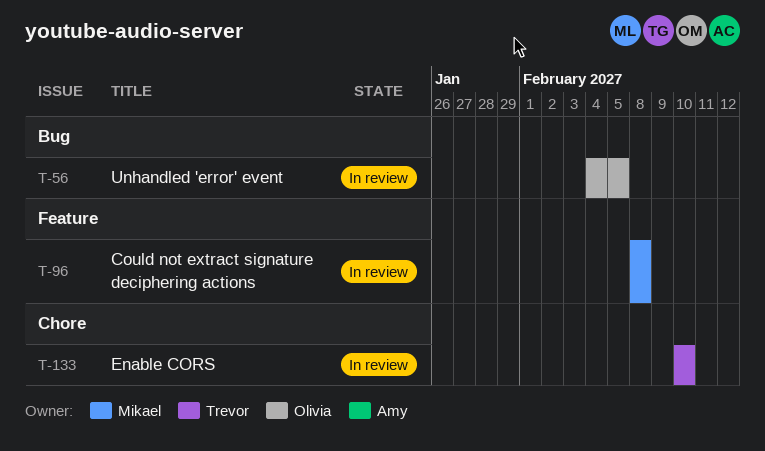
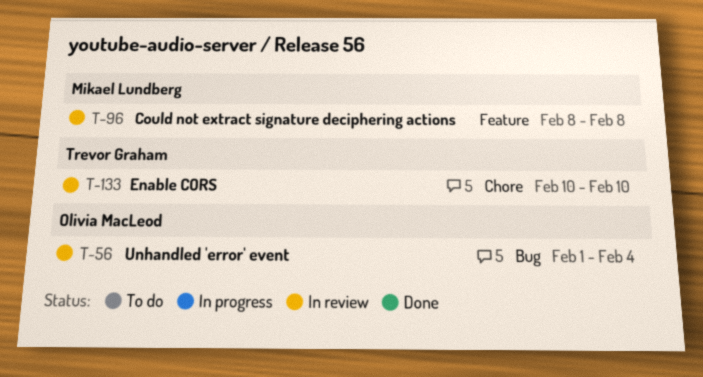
T-56, start: Feb 4 -> Feb 1
T-56, due: Feb 5 -> Feb 4

